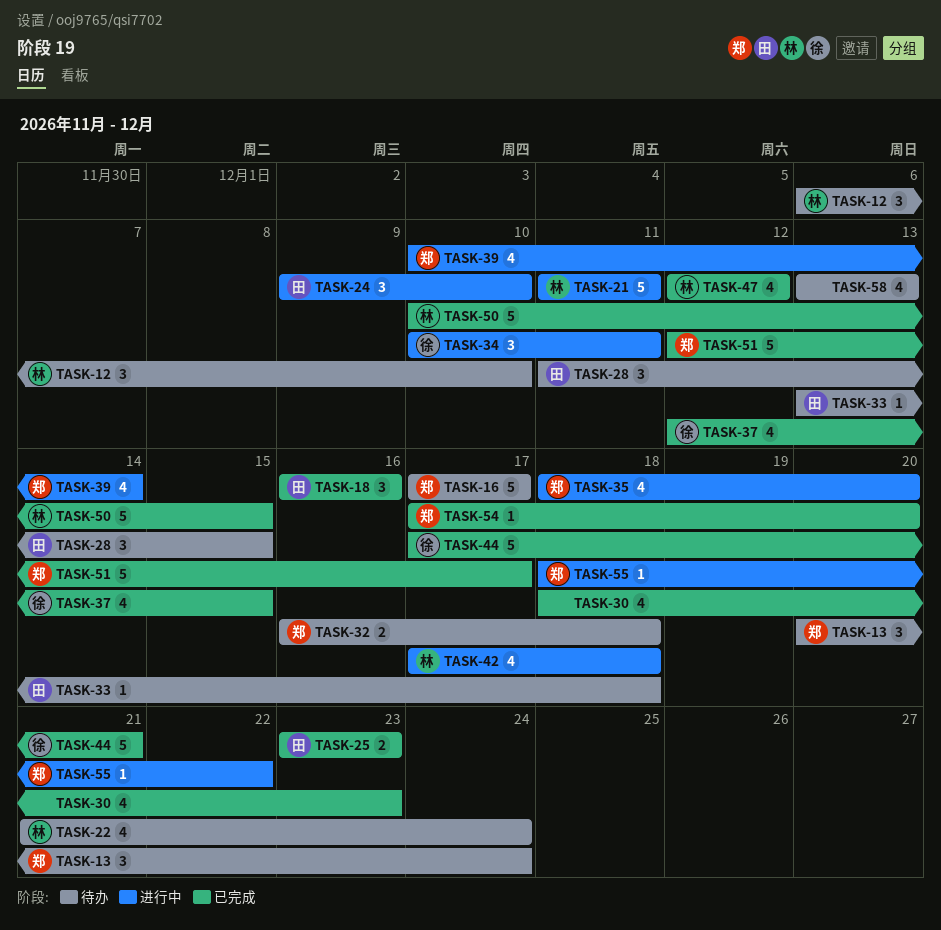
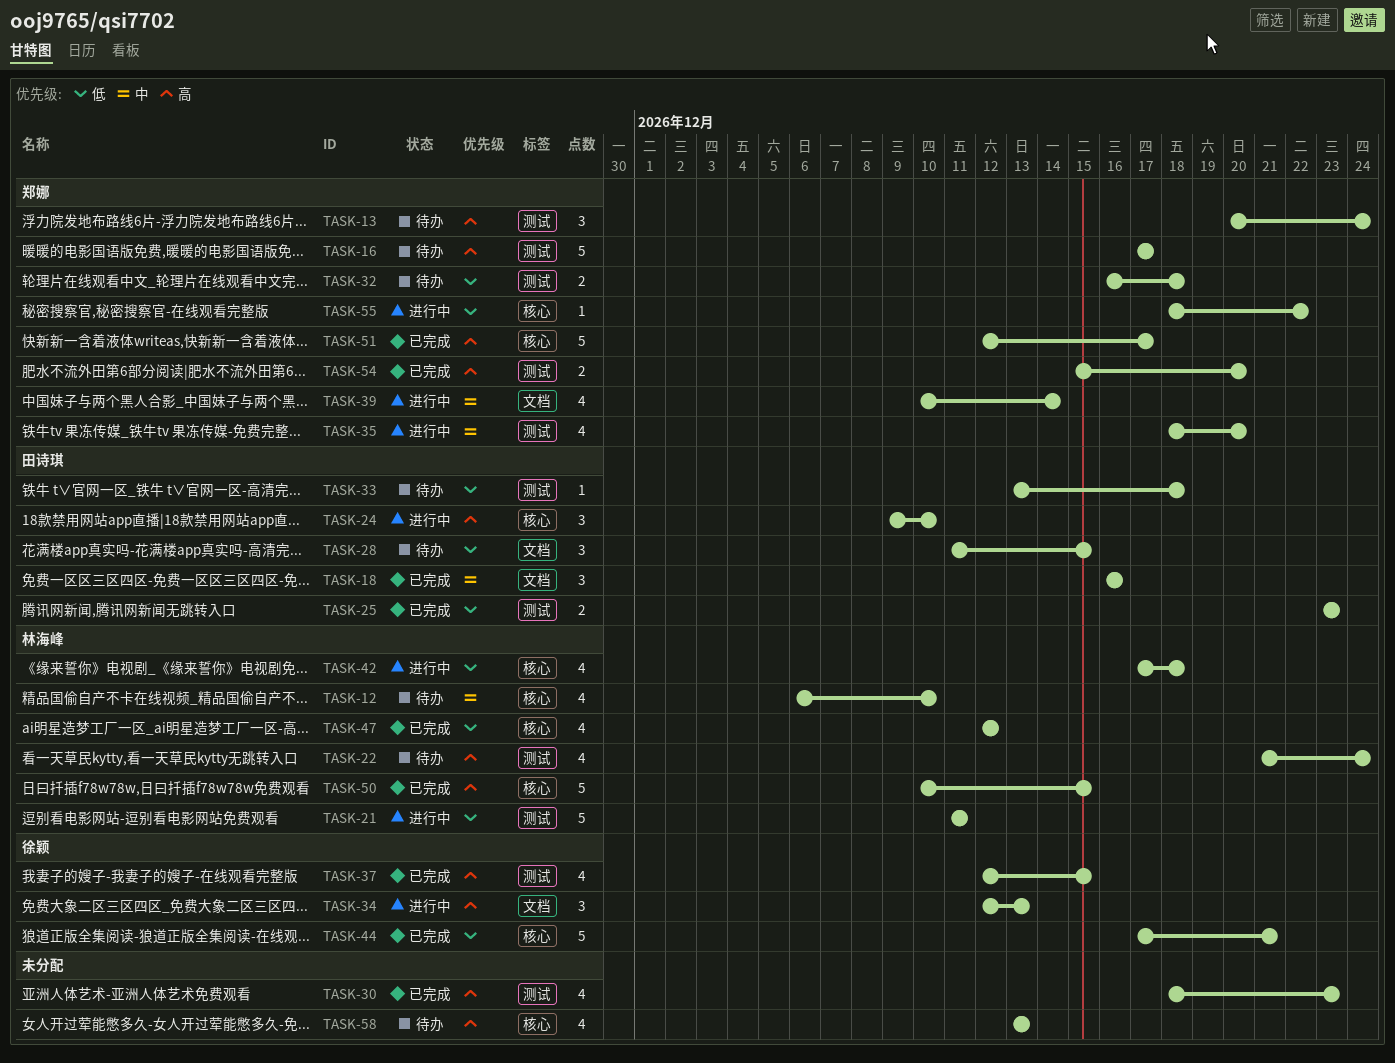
TASK-12, estimate: 3 -> 4
TASK-34, start: Dec 10 -> Dec 12
TASK-34, due: Dec 11 -> Dec 13
TASK-54, estimate: 1 -> 2
TASK-54, start: Dec 17 -> Dec 15

